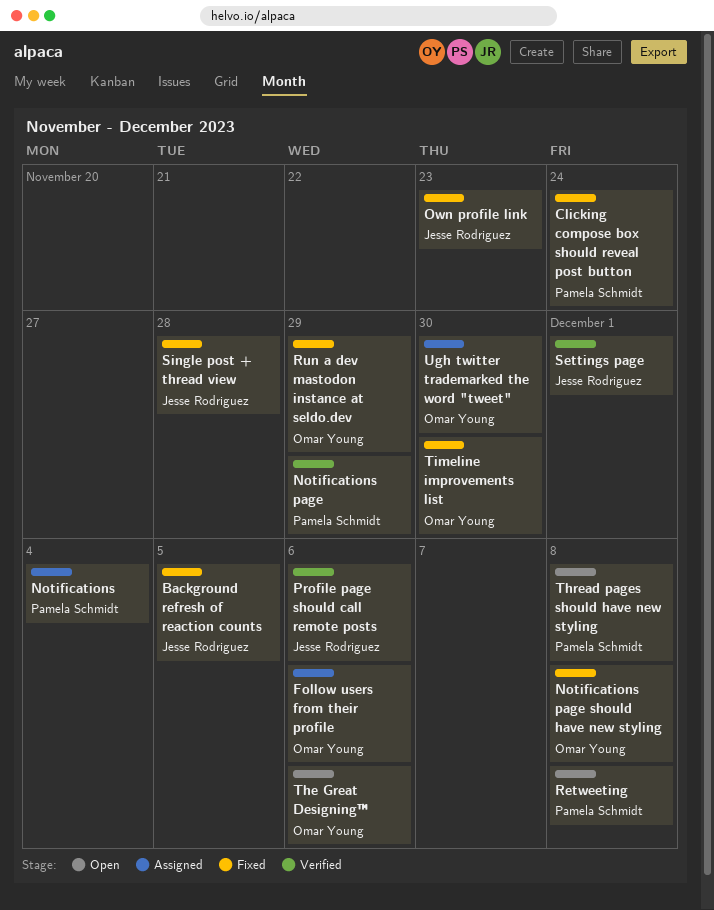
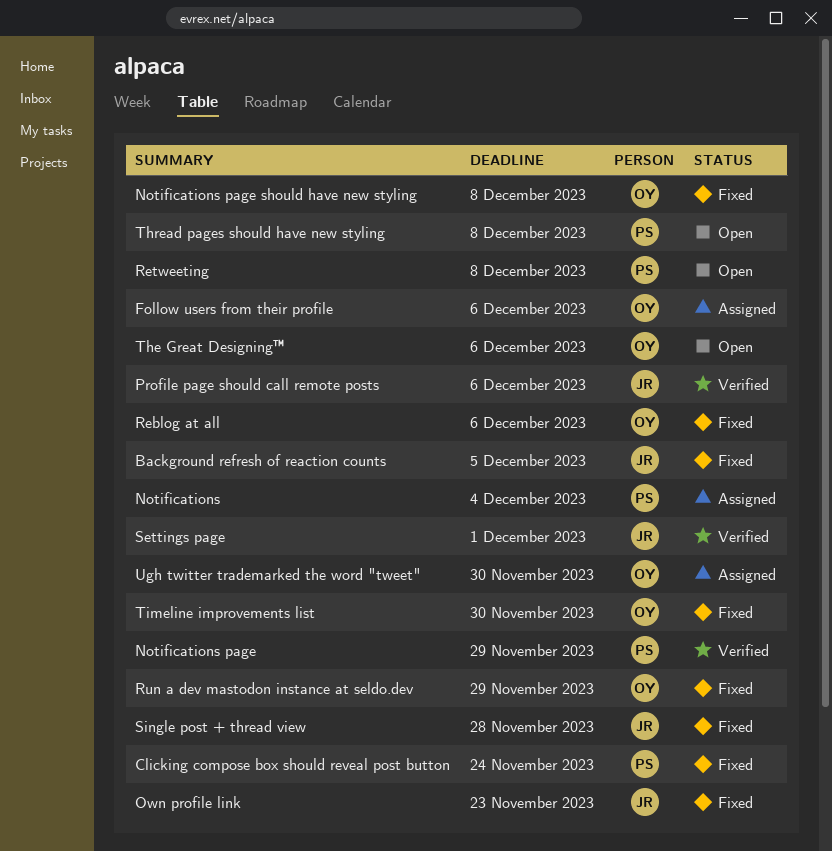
Reblog at all: none -> present

